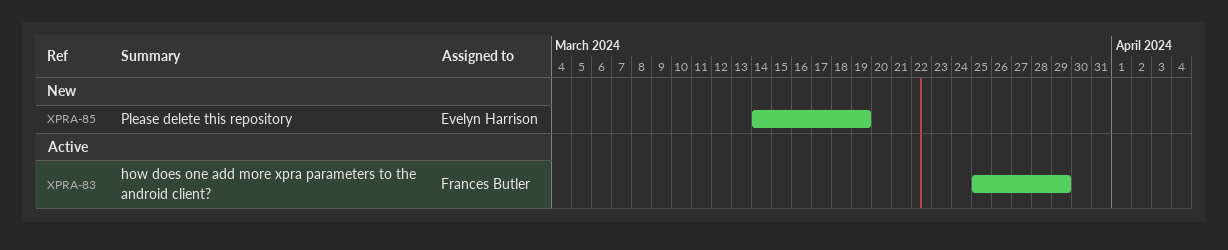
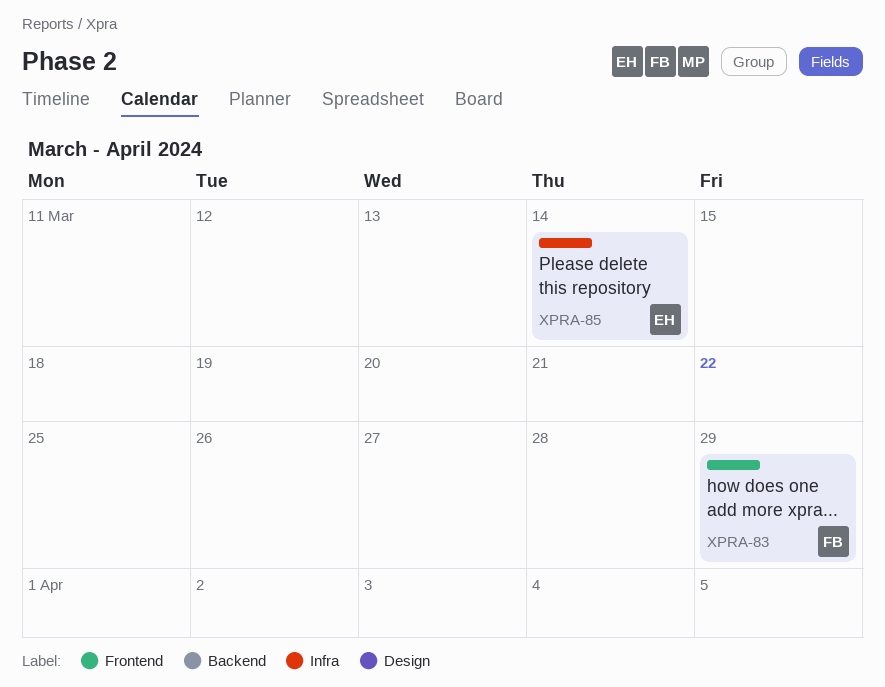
XPRA-85, due: Mar 19 -> Mar 14

